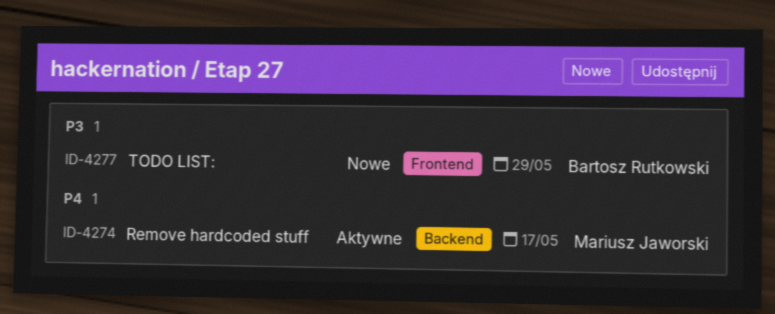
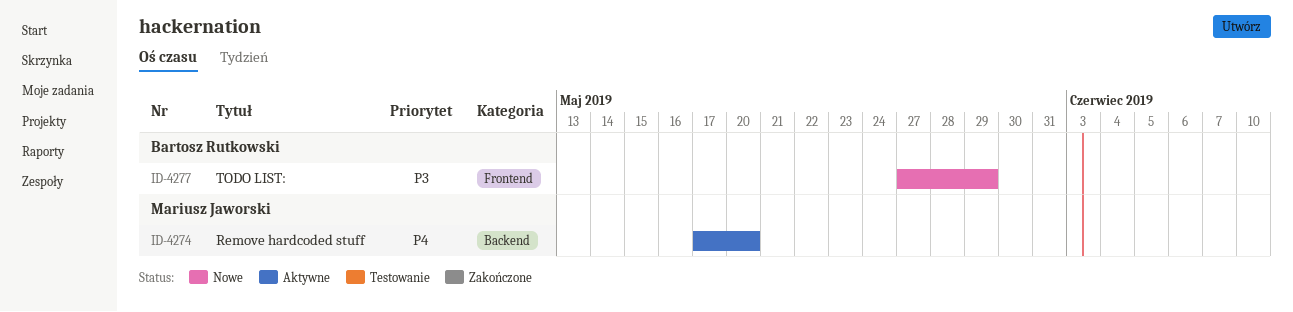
ID-4274, due: May 17 -> May 20

